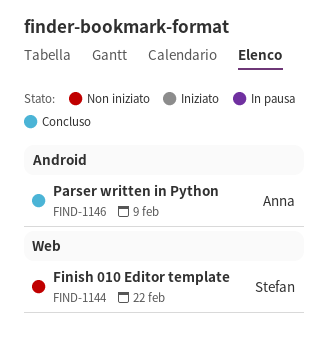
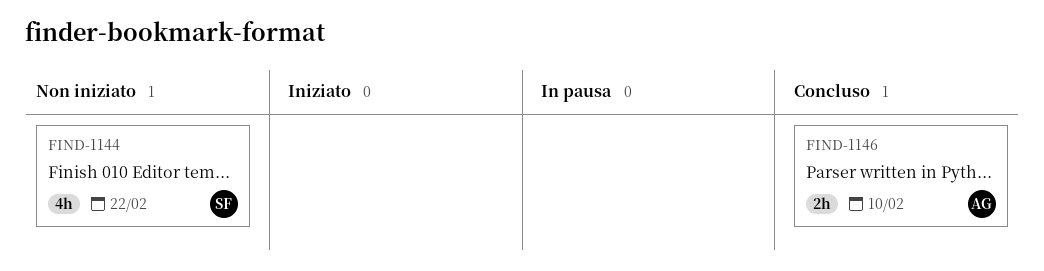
FIND-1146, due: Feb 9 -> Feb 10

